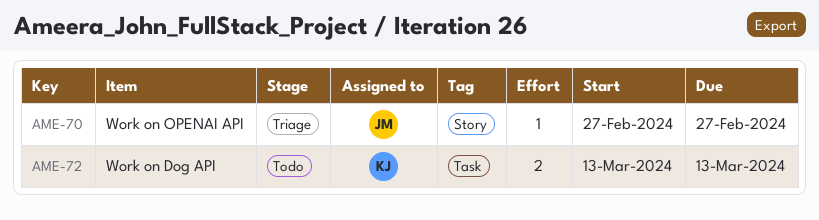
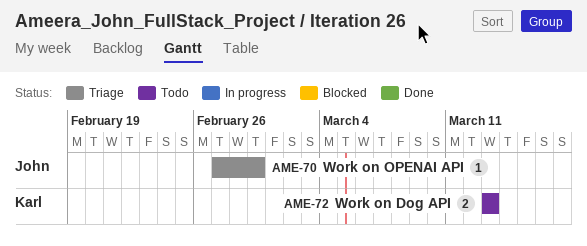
AME-70, due: Feb 27 -> Feb 29

